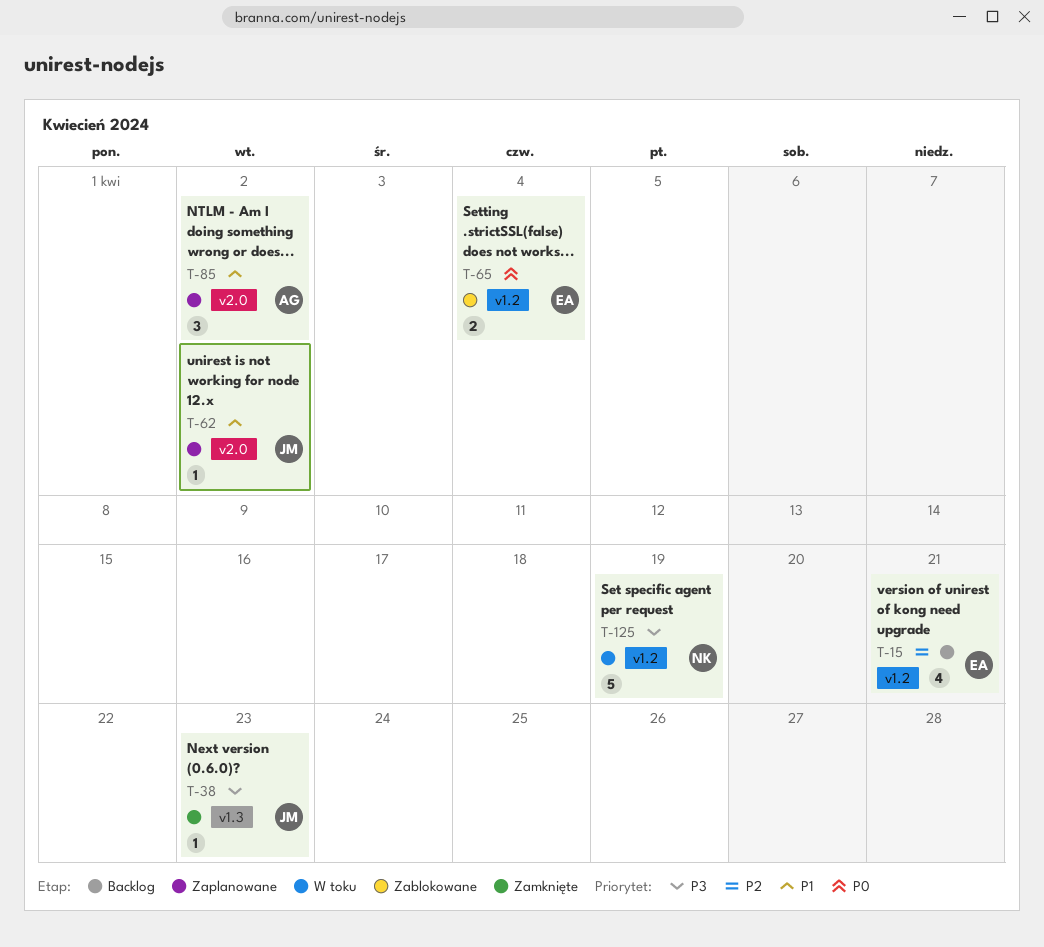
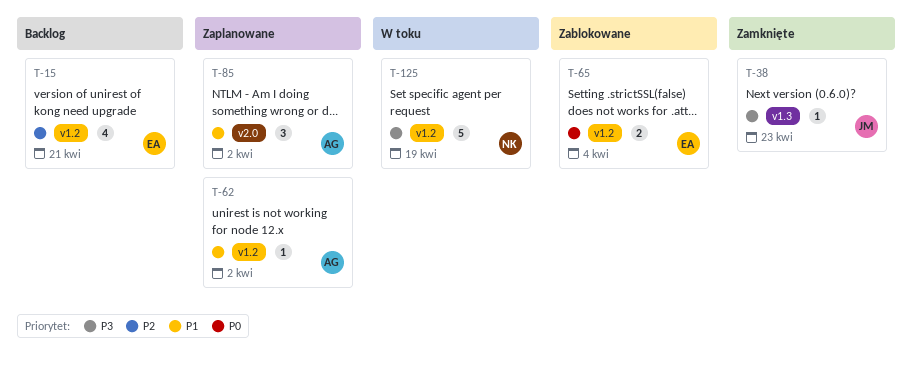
T-62, owner: JM -> AG
T-62, label: v2.0 -> v1.2

